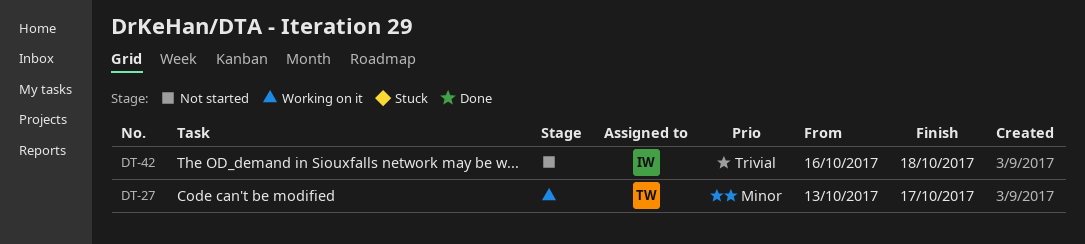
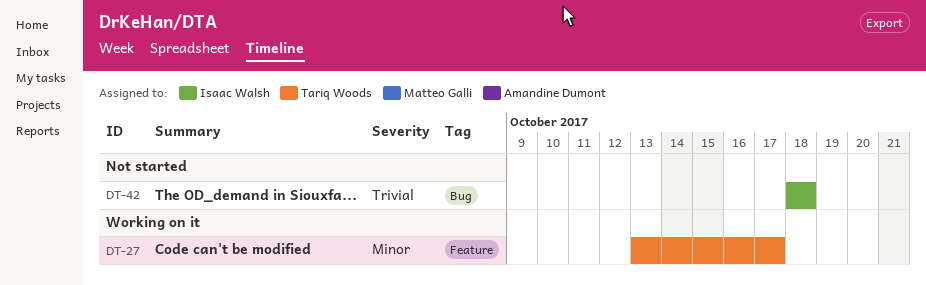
DT-42, start: Oct 16 -> Oct 18

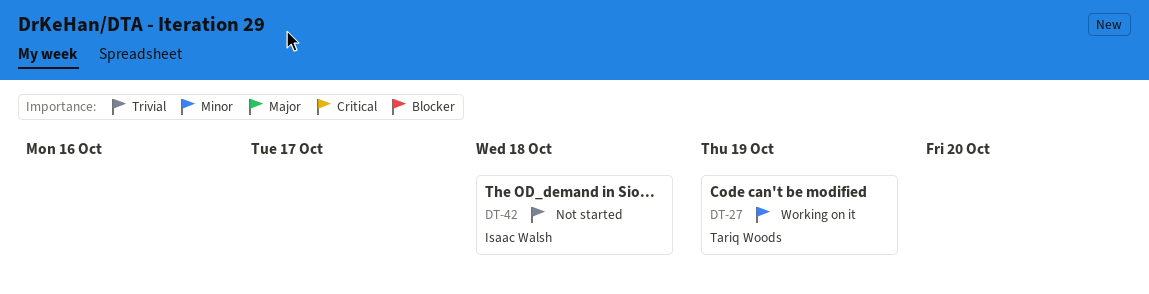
DT-27, due: Oct 17 -> Oct 19

